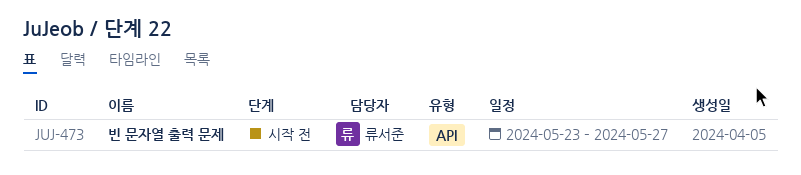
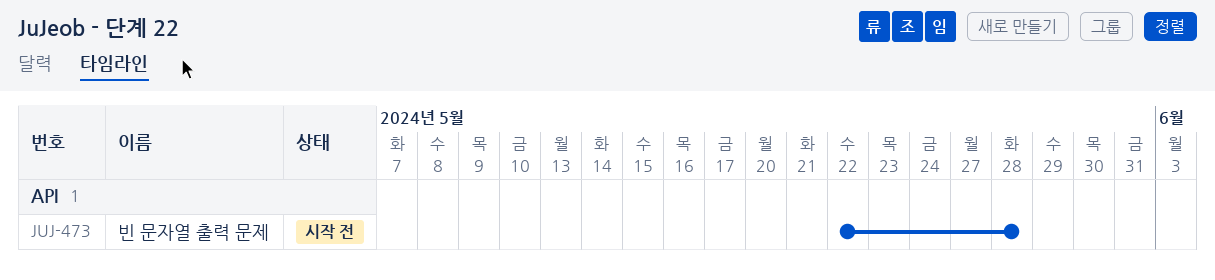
JUJ-473, start: May 23 -> May 22
JUJ-473, due: May 27 -> May 28

